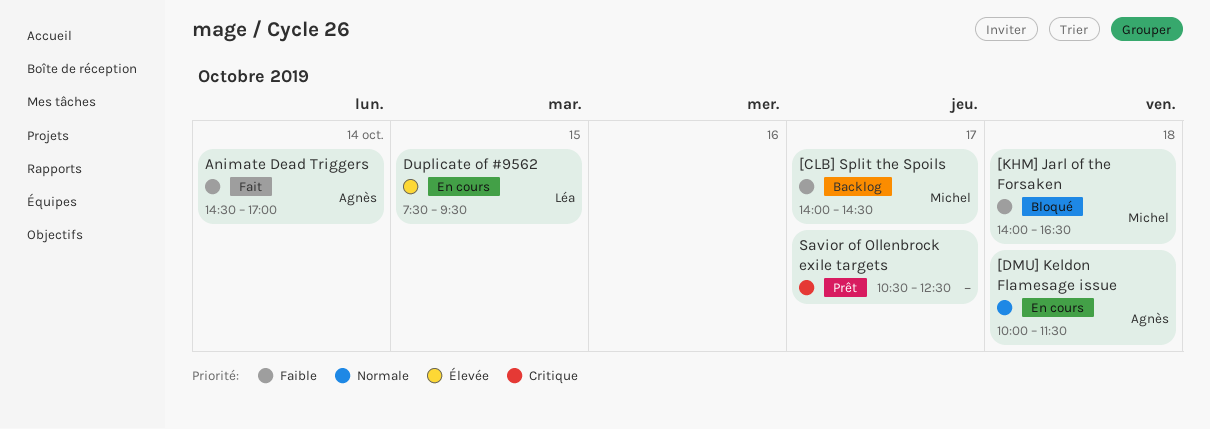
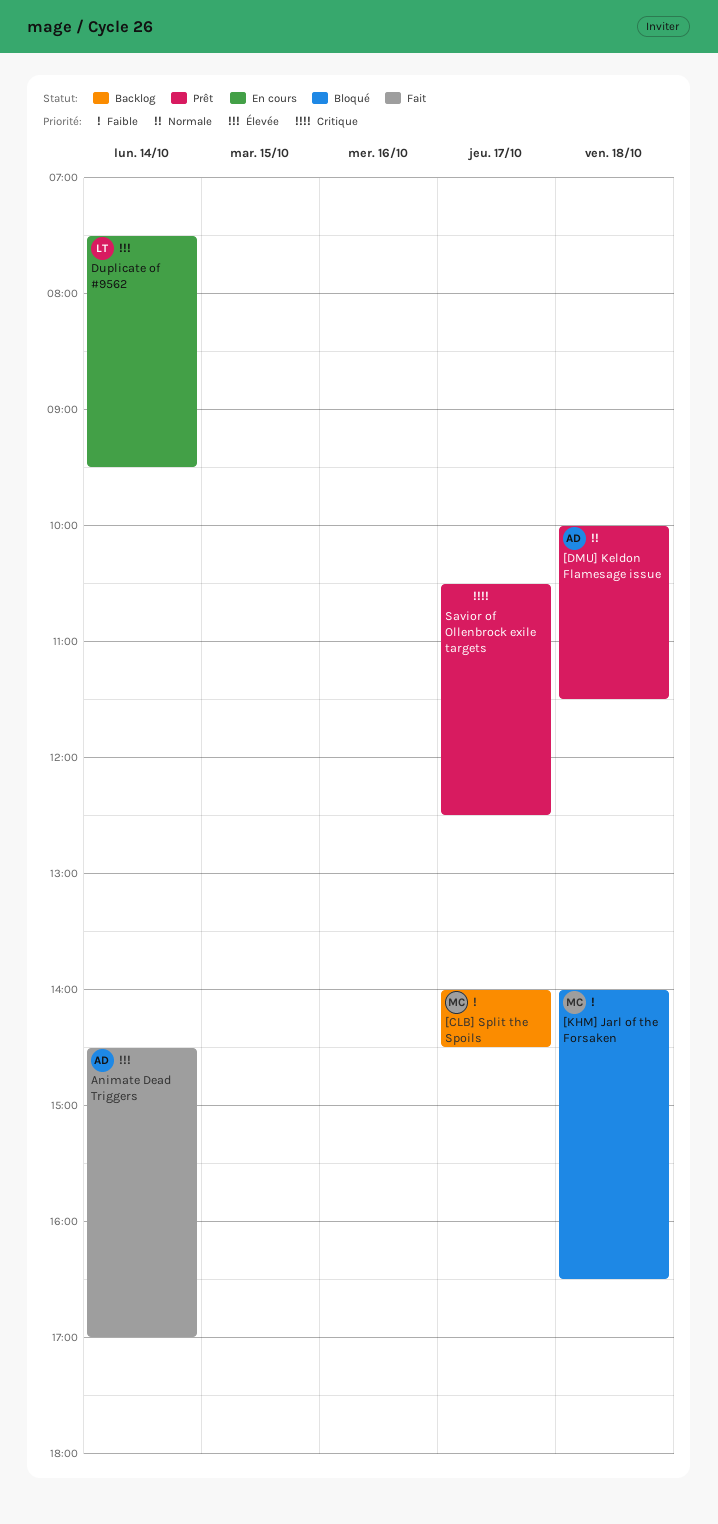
[DMU] Keldon Flamesage issue, status: En cours -> Prêt
Animate Dead Triggers, priority: Faible -> Élevée
Duplicate of #9562, day: Oct 15 -> Oct 14

